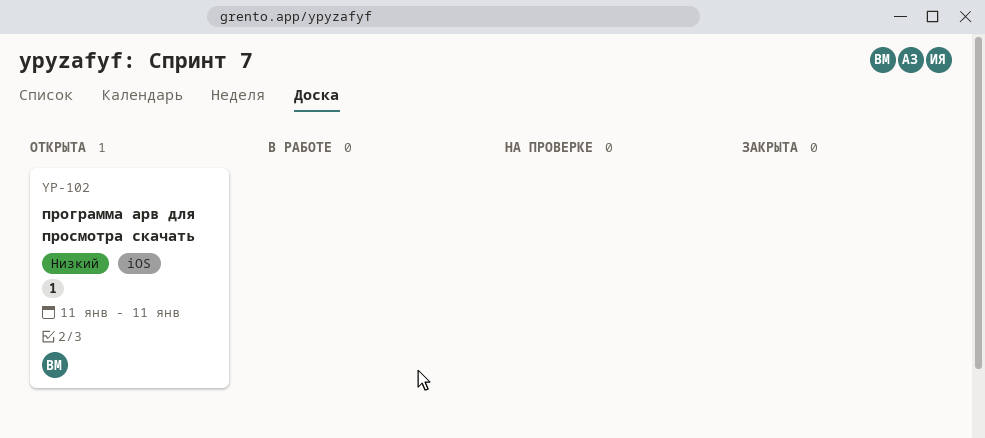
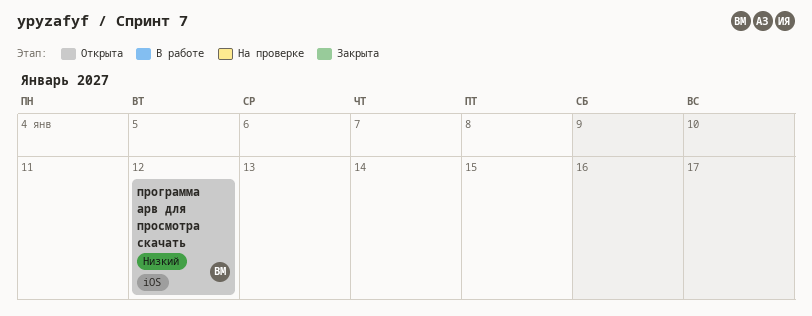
программа арв для просмотра скачать, due: Jan 11 -> Jan 12

